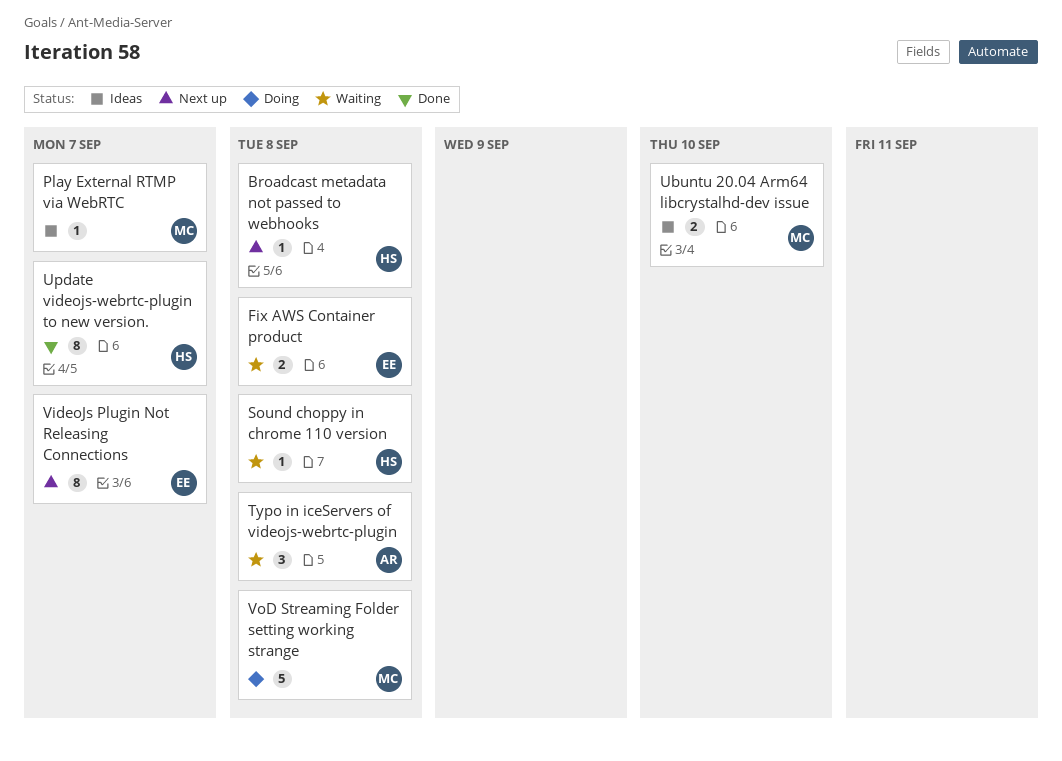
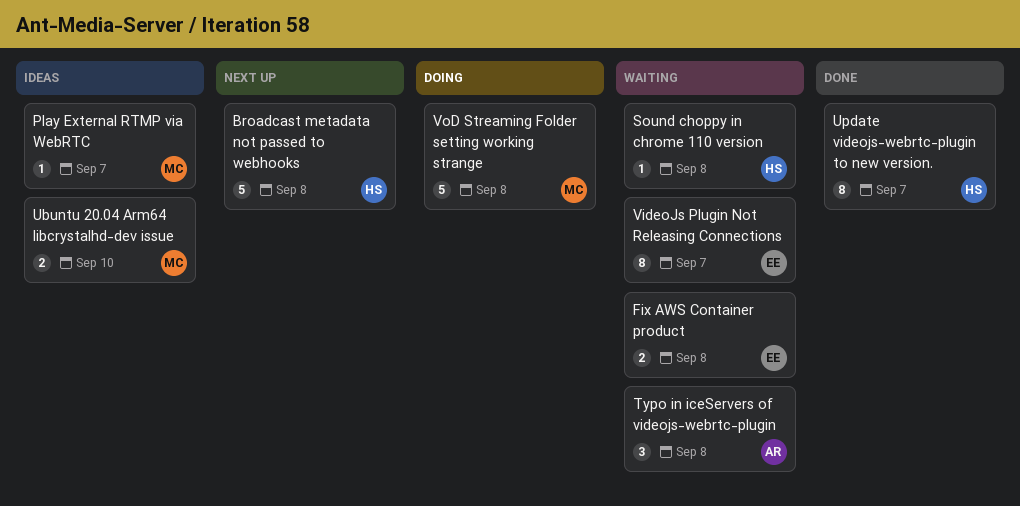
Broadcast metadata not passed to webhooks, estimate: 1 -> 5
VideoJs Plugin Not Releasing Connections, status: Next up -> Waiting

